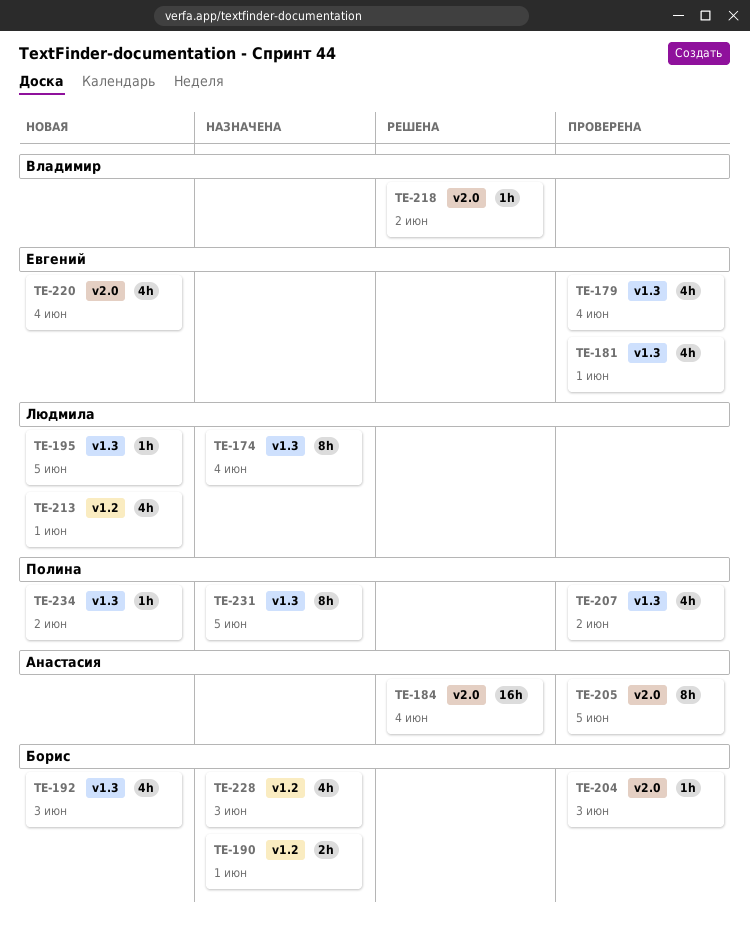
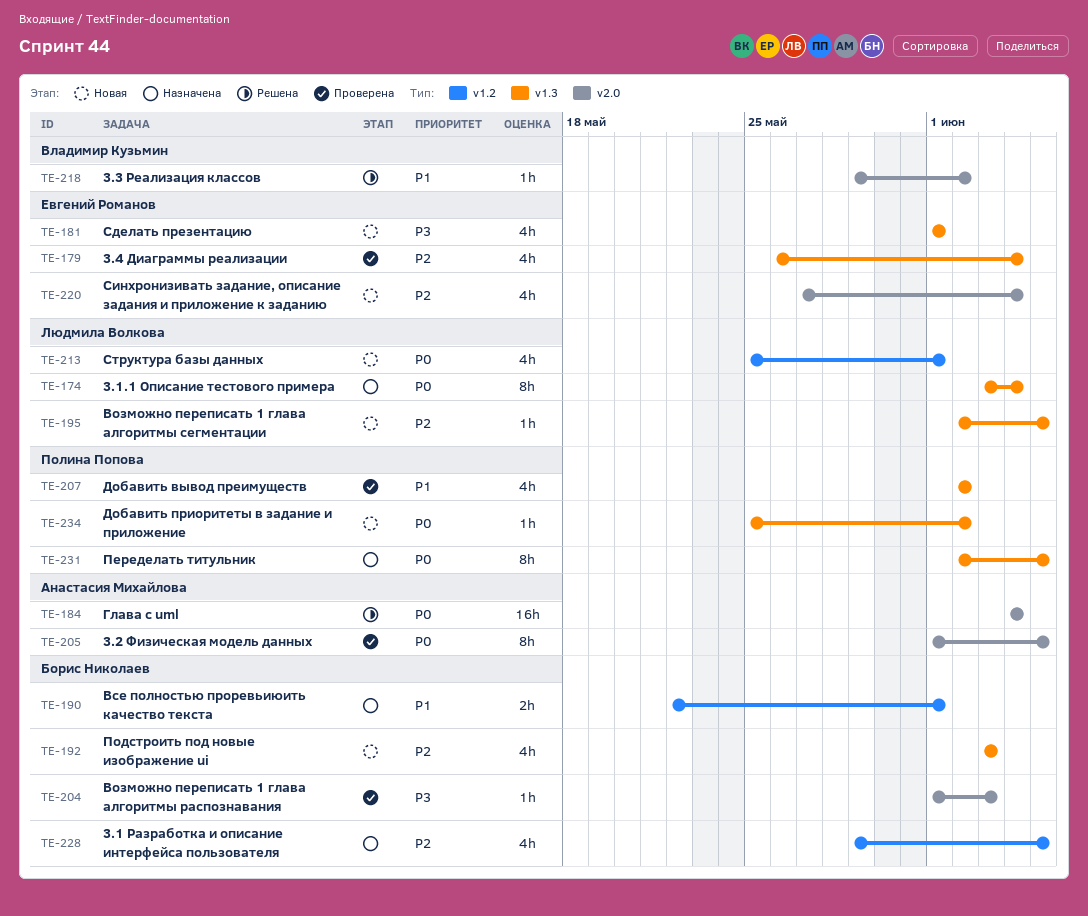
TE-181, status: Проверена -> Новая
TE-228, due: Jun 3 -> Jun 5

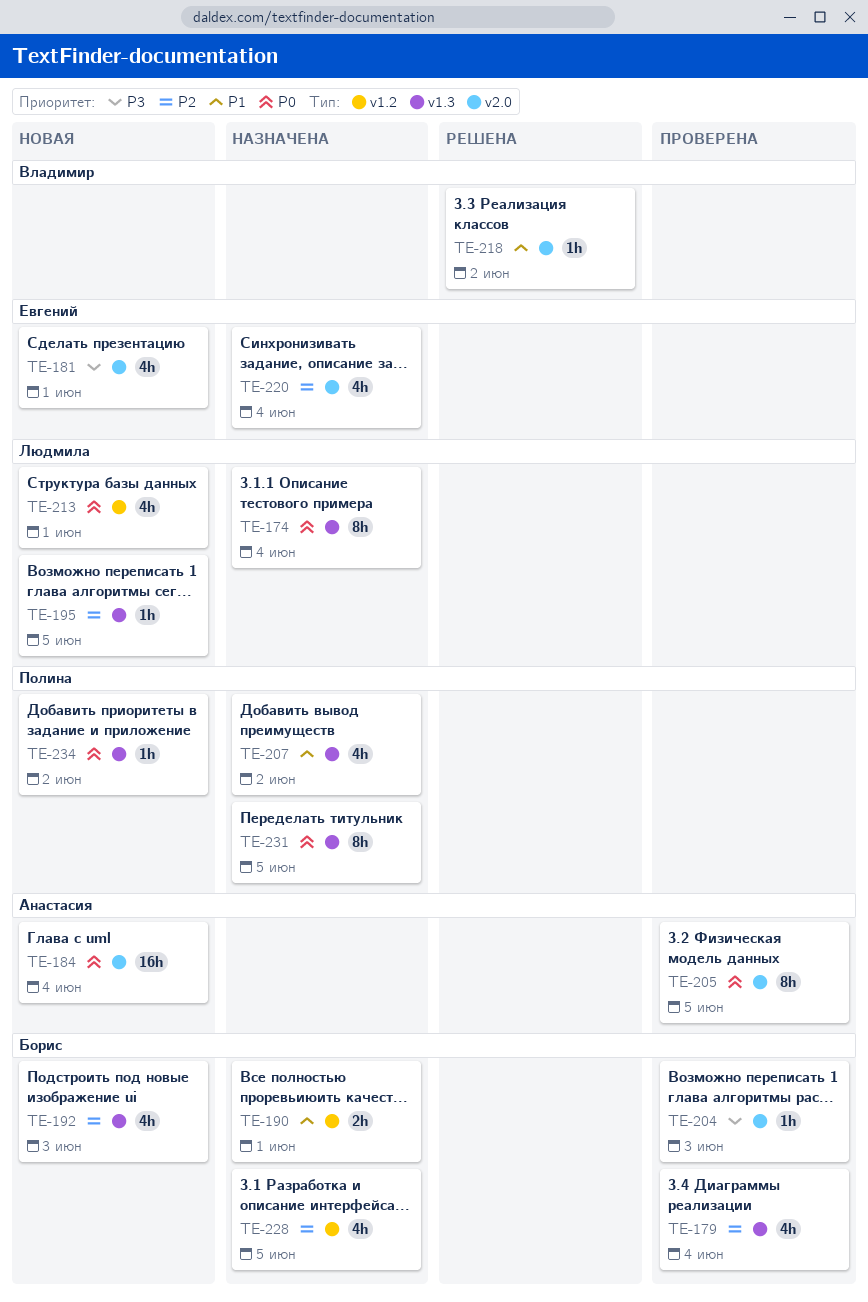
TE-179, owner: Евгений Романов -> Борис Николаев
TE-181, label: v1.3 -> v2.0
TE-184, status: Решена -> Новая
TE-207, status: Проверена -> Назначена
TE-220, status: Новая -> Назначена

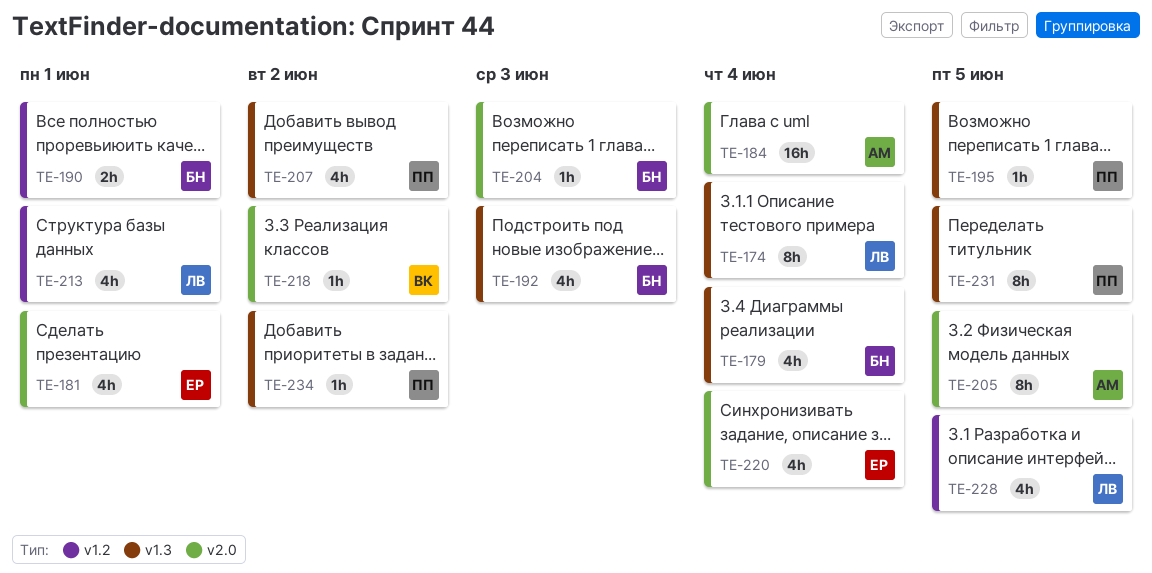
TE-195, owner: Людмила -> Полина
TE-228, owner: Борис -> Людмила

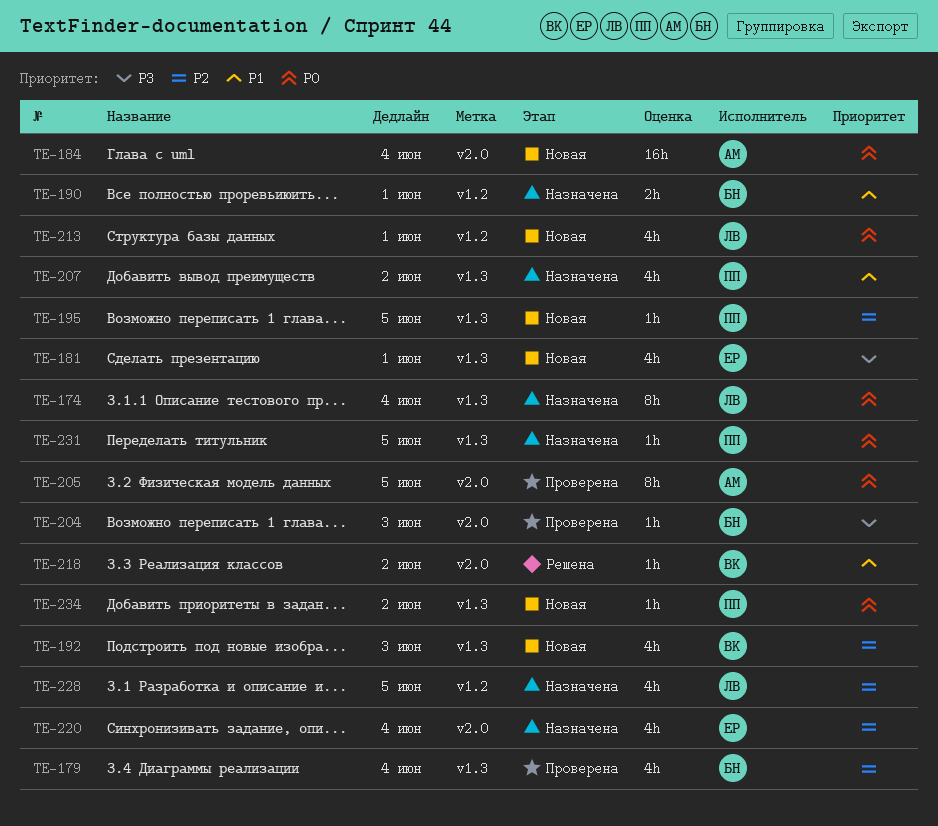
TE-181, label: v2.0 -> v1.3
TE-192, owner: БН -> ВК
TE-231, estimate: 8h -> 1h

